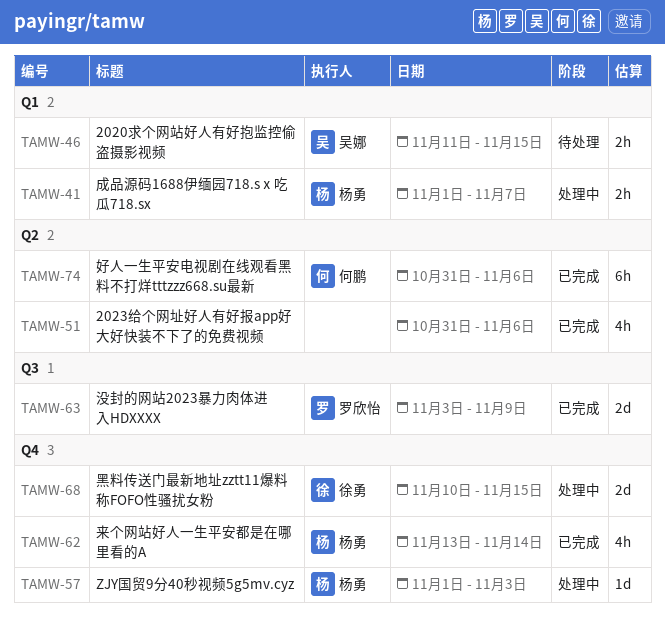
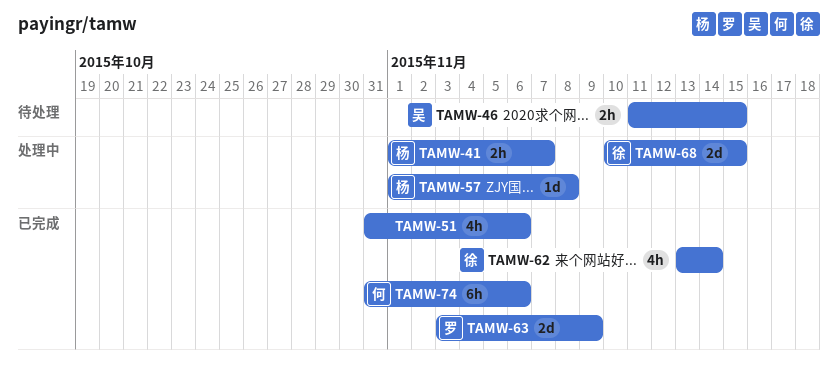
TAMW-57, due: Nov 3 -> Nov 8
TAMW-62, owner: 杨勇 -> 徐勇

